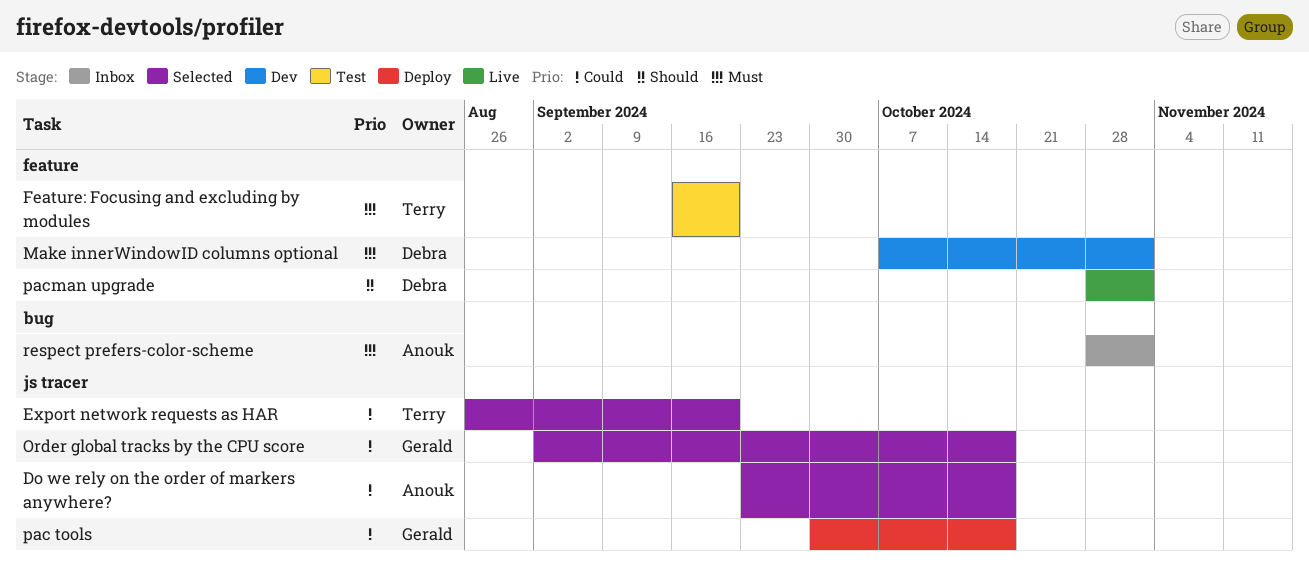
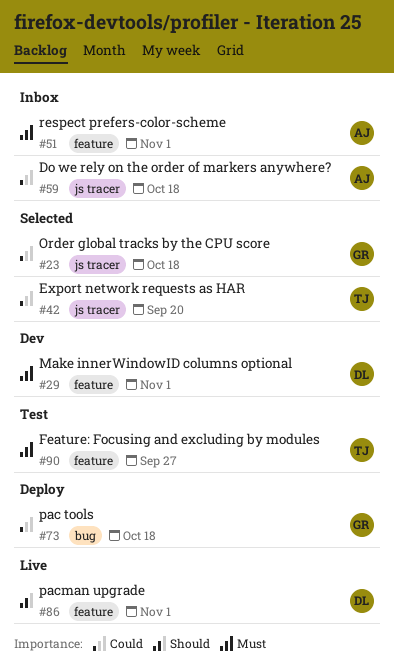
Do we rely on the order of markers anywhere?, status: Selected -> Inbox
Feature: Focusing and excluding by modules, due: Sep 20 -> Sep 27
pac tools, label: js tracer -> bug
respect prefers-color-scheme, label: bug -> feature

